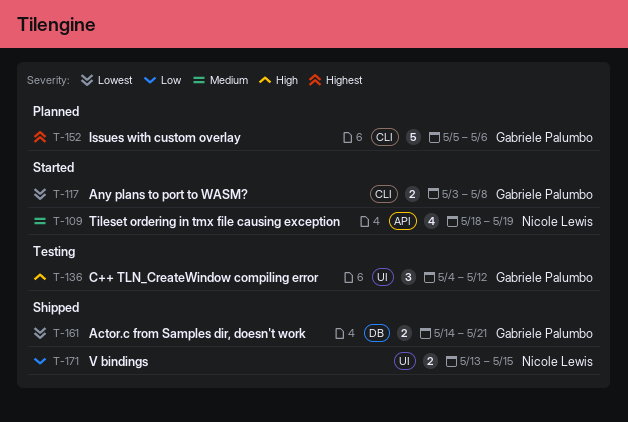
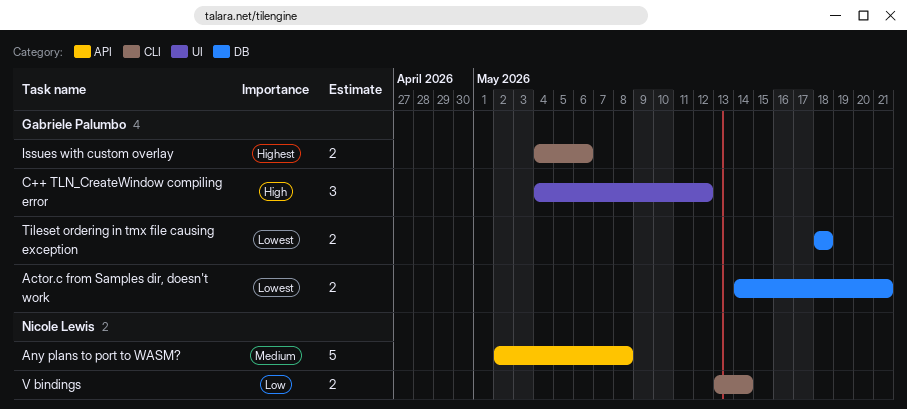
Any plans to port to WASM?, owner: Gabriele Palumbo -> Nicole Lewis
Any plans to port to WASM?, priority: Lowest -> Medium
Any plans to port to WASM?, label: CLI -> API
Any plans to port to WASM?, estimate: 2 -> 5
Any plans to port to WASM?, start: May 3 -> May 2
Issues with custom overlay, estimate: 5 -> 2
Issues with custom overlay, start: May 5 -> May 4
Tileset ordering in tmx file causing exception, owner: Nicole Lewis -> Gabriele Palumbo
Tileset ordering in tmx file causing exception, priority: Medium -> Lowest
Tileset ordering in tmx file causing exception, label: API -> DB
Tileset ordering in tmx file causing exception, estimate: 4 -> 2
Tileset ordering in tmx file causing exception, due: May 19 -> May 18
V bindings, label: UI -> CLI
V bindings, due: May 15 -> May 14

